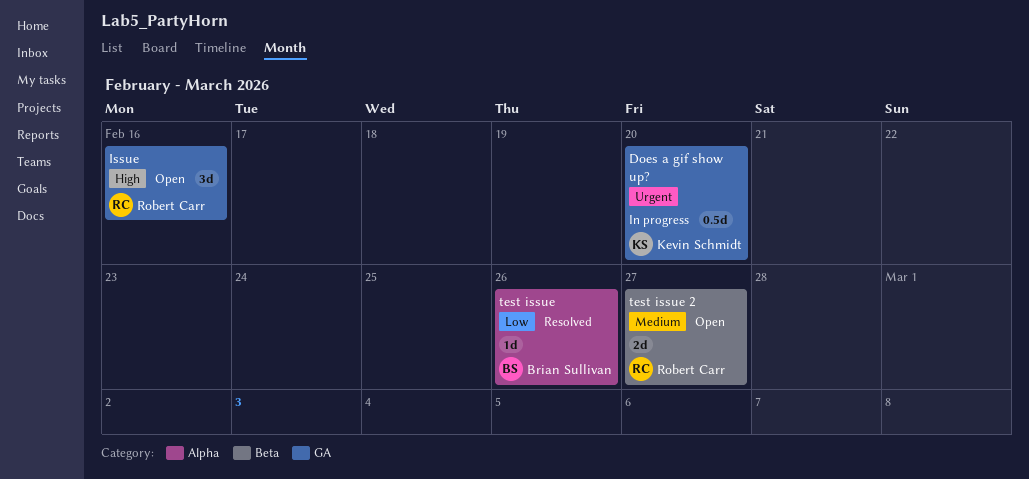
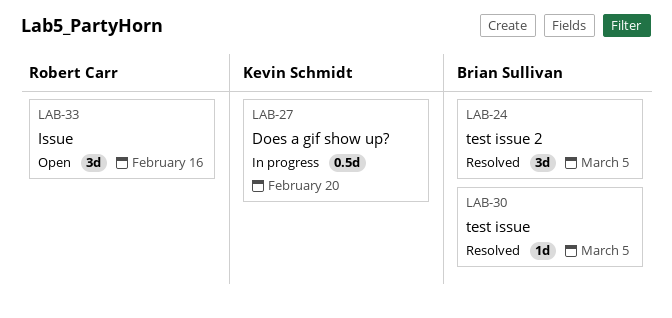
test issue, due: Feb 26 -> Mar 5
test issue 2, status: Open -> Resolved
test issue 2, owner: Robert Carr -> Brian Sullivan
test issue 2, estimate: 2d -> 3d
test issue 2, due: Feb 27 -> Mar 5

